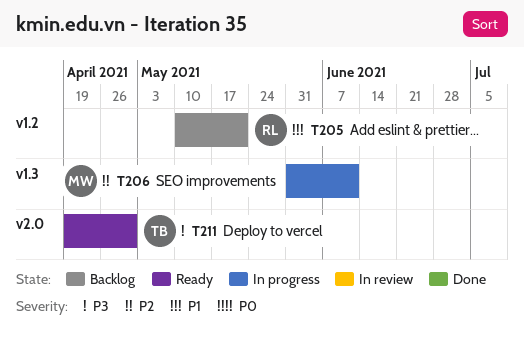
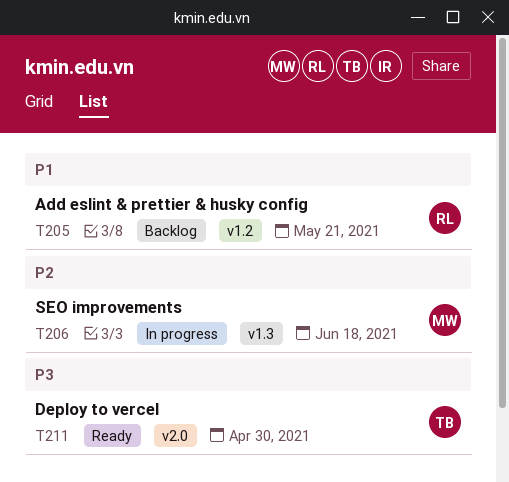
T206, due: Jun 11 -> Jun 18

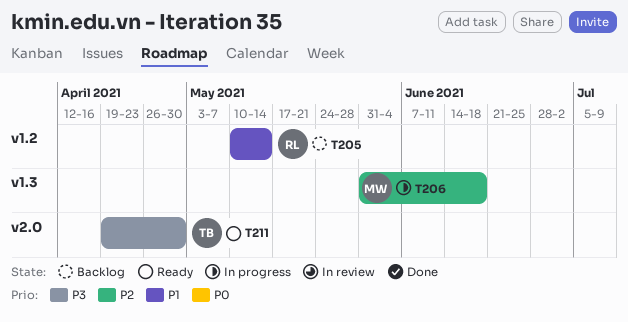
T205, due: May 21 -> May 14

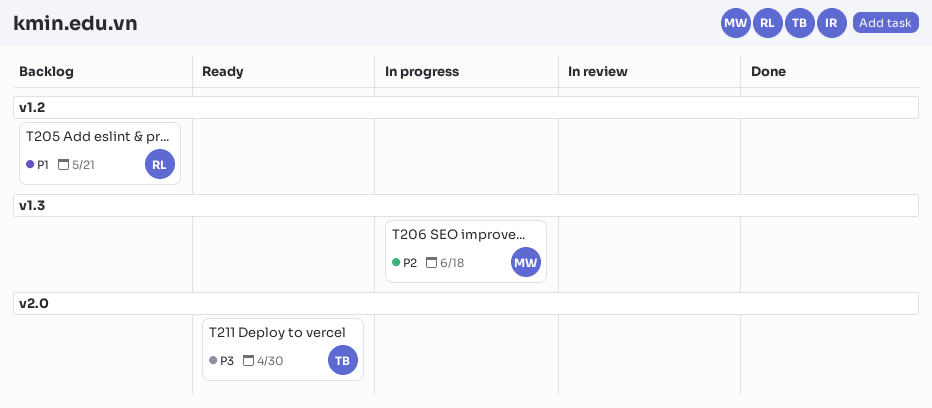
T205, due: May 14 -> May 21

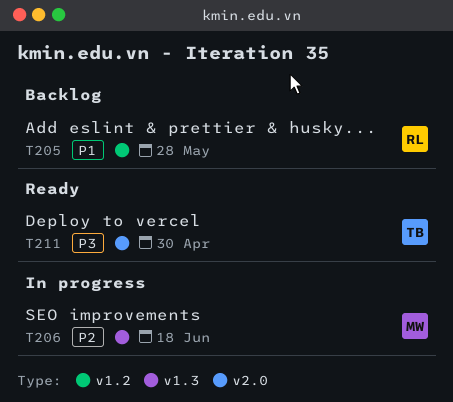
T205, due: May 21 -> May 28

